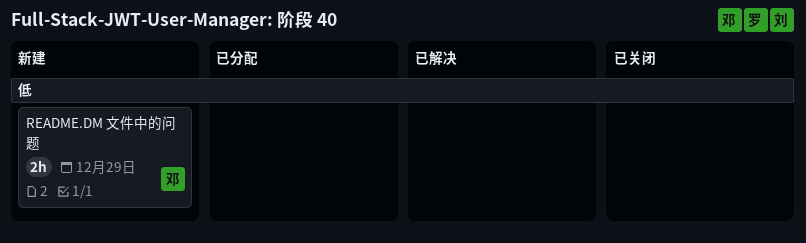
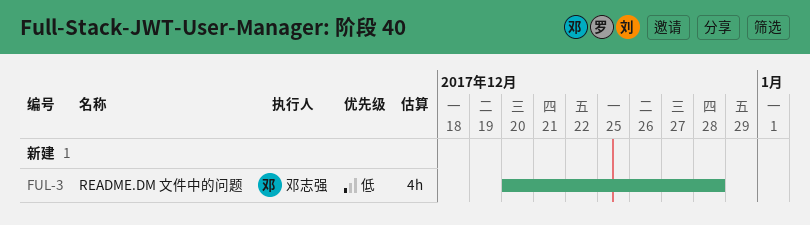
README.DM 文件中的问题, estimate: 2h -> 4h
README.DM 文件中的问题, due: Dec 29 -> Dec 28

